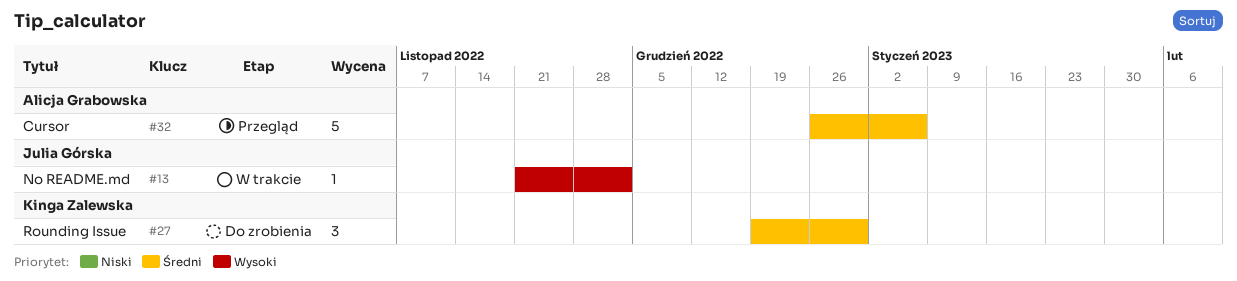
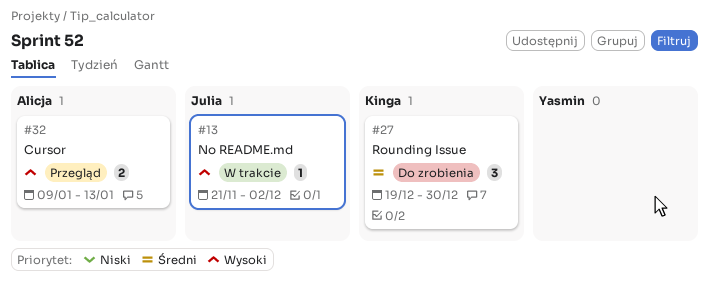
#32, priority: Średni -> Wysoki
#32, estimate: 5 -> 2
#32, start: Dec 26 -> Jan 9
#32, due: Jan 6 -> Jan 13

